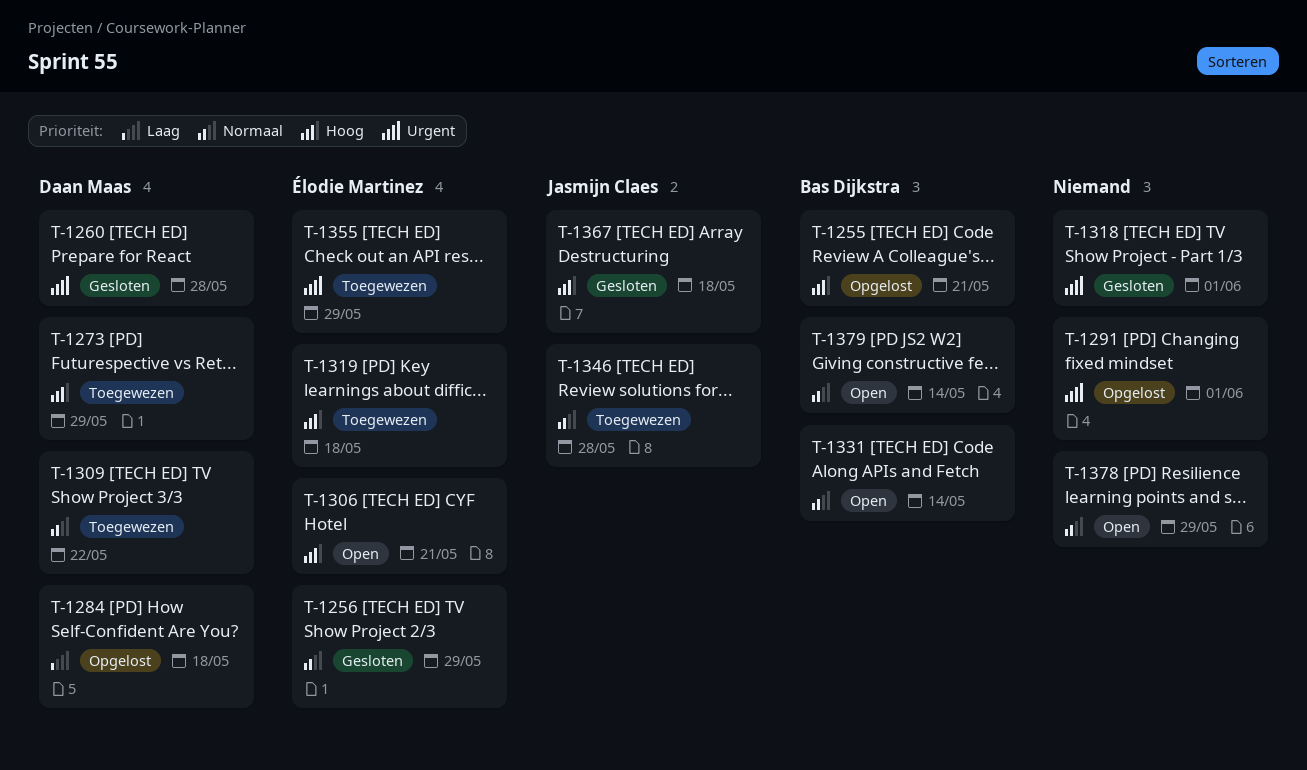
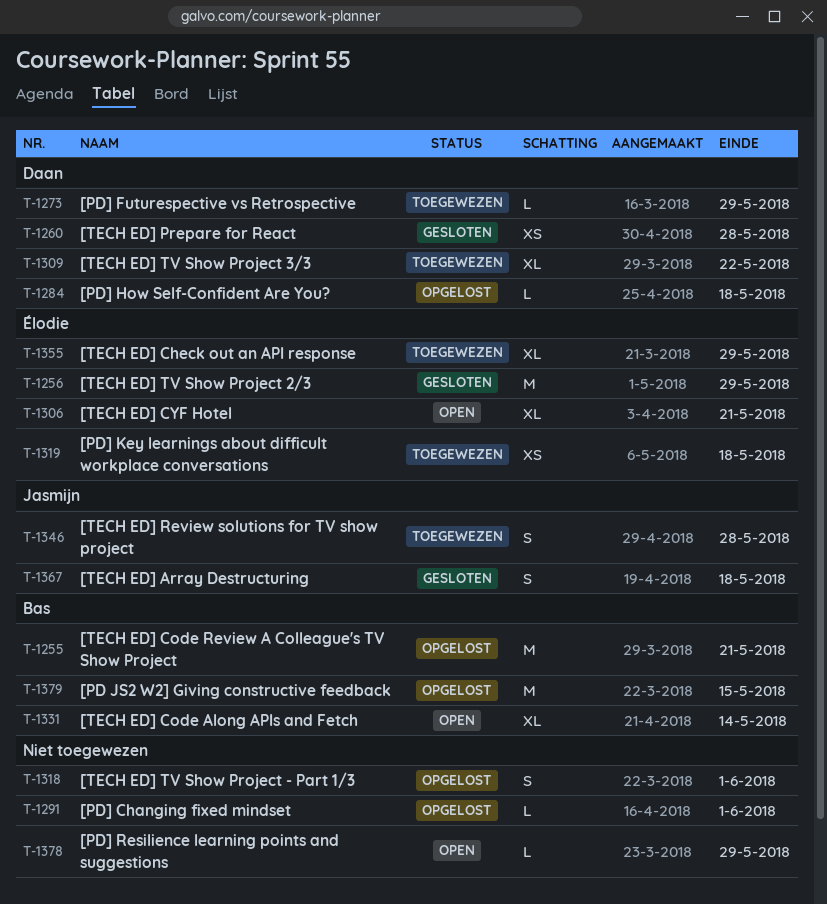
T-1318, status: Gesloten -> Opgelost
T-1379, status: Open -> Opgelost
T-1379, due: May 14 -> May 15

